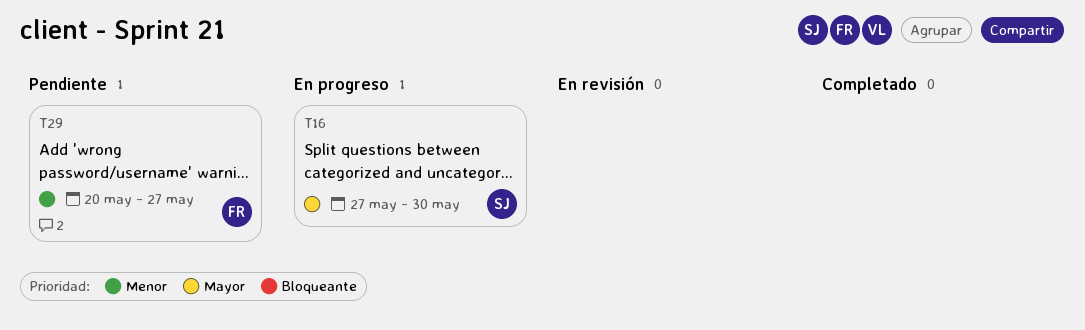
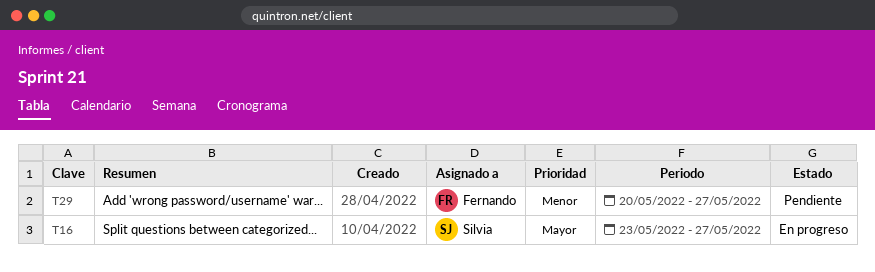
T16, start: May 27 -> May 23
T16, due: May 30 -> May 27

